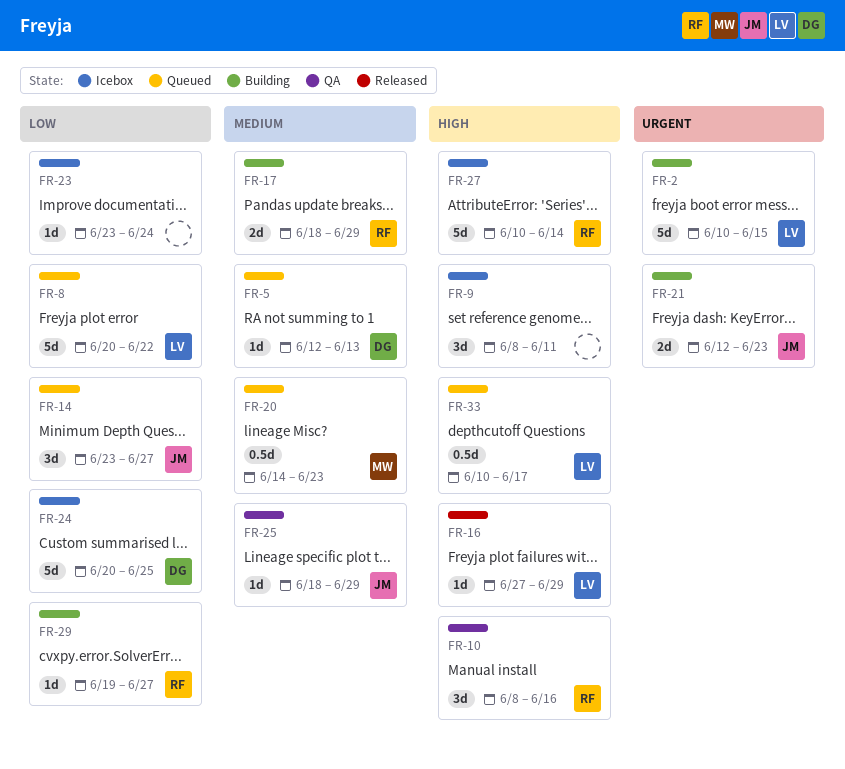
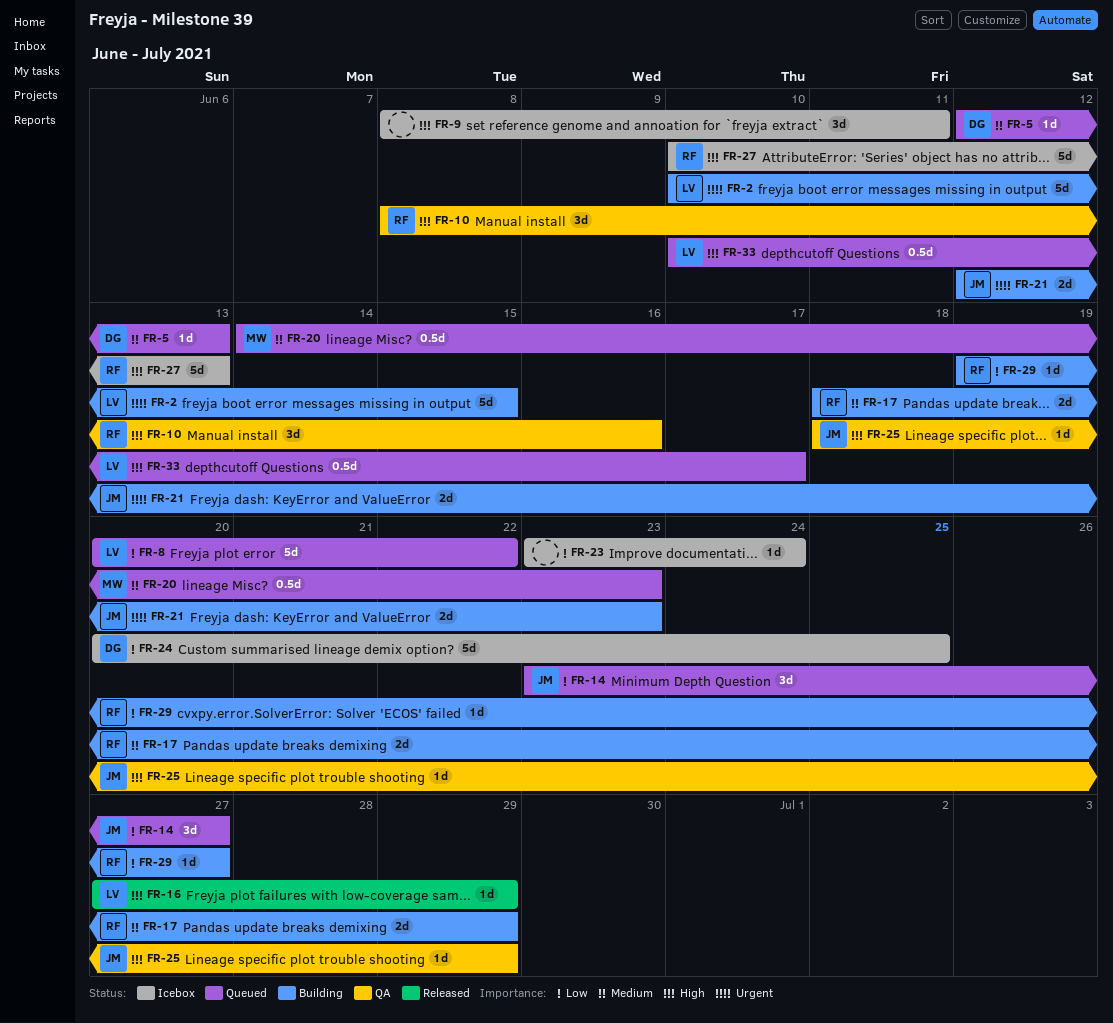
FR-25, priority: Medium -> High
FR-27, due: Jun 14 -> Jun 13

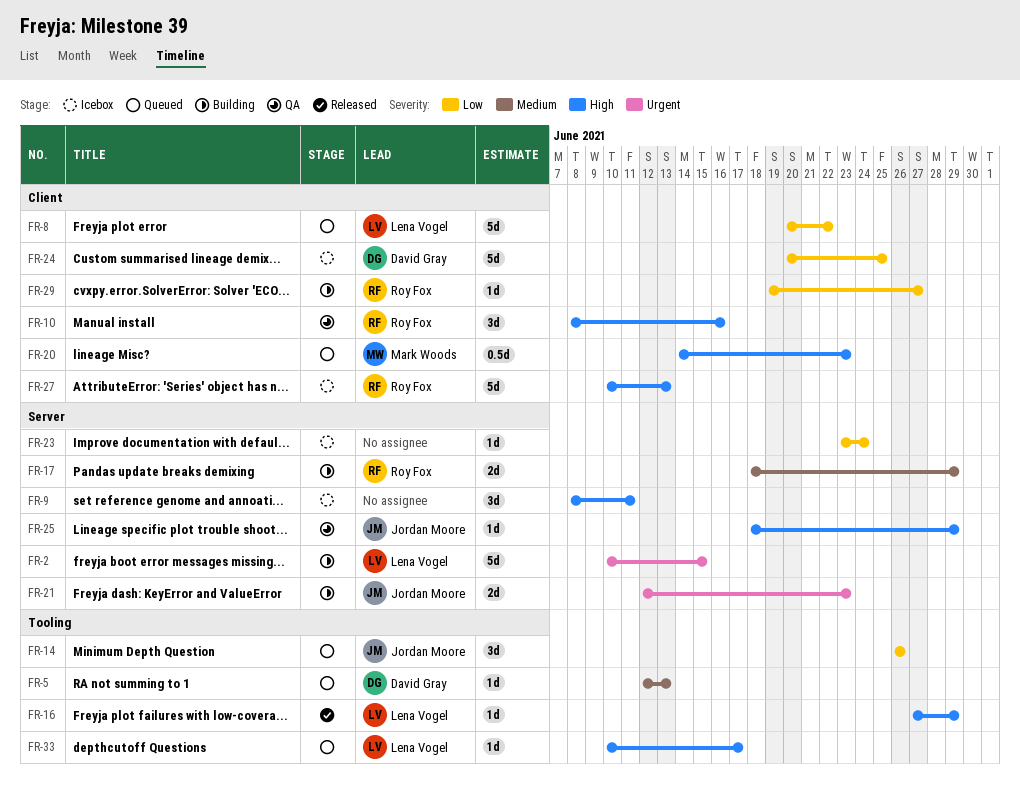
FR-14, start: Jun 23 -> Jun 26
FR-14, due: Jun 27 -> Jun 26
FR-20, priority: Medium -> High
FR-33, estimate: 0.5d -> 1d

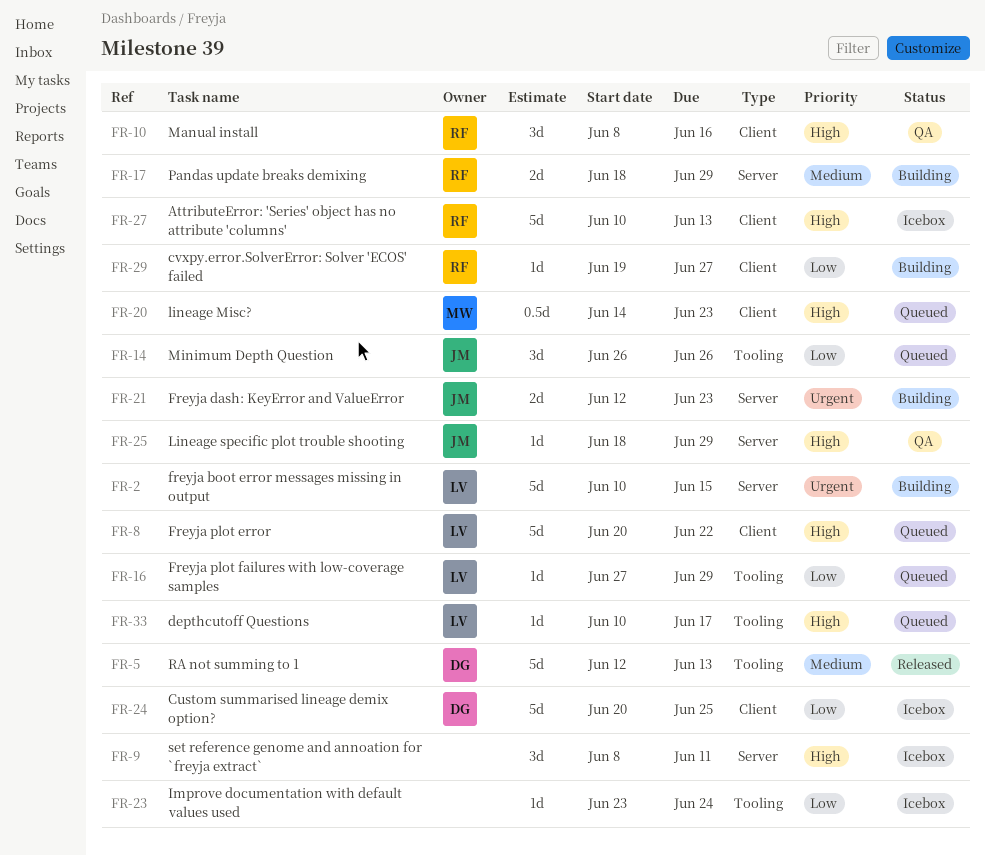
FR-5, status: Queued -> Released
FR-5, estimate: 1d -> 5d
FR-8, priority: Low -> High
FR-16, status: Released -> Queued
FR-16, priority: High -> Low
FR-23, label: Server -> Tooling

